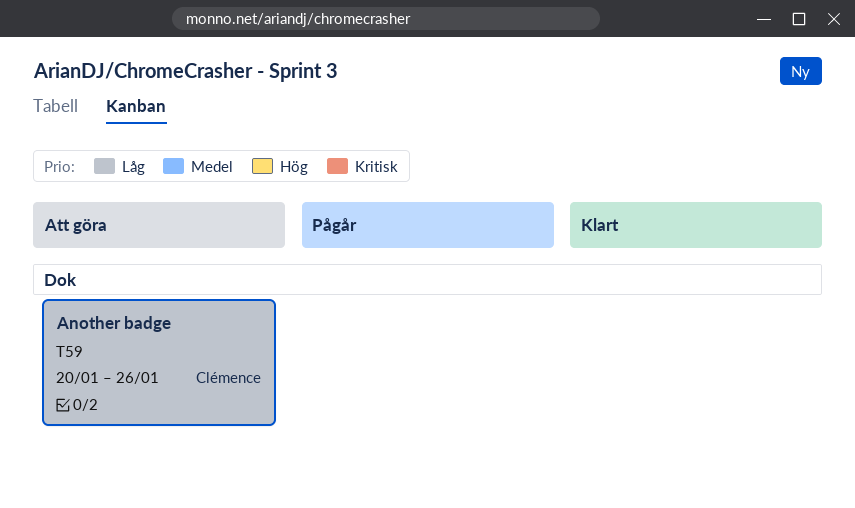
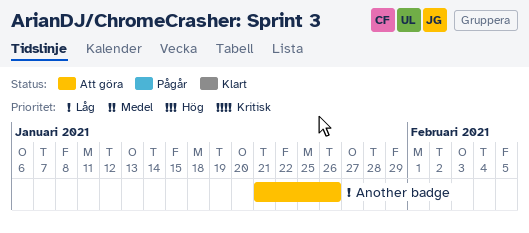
Another badge, start: Jan 20 -> Jan 21

